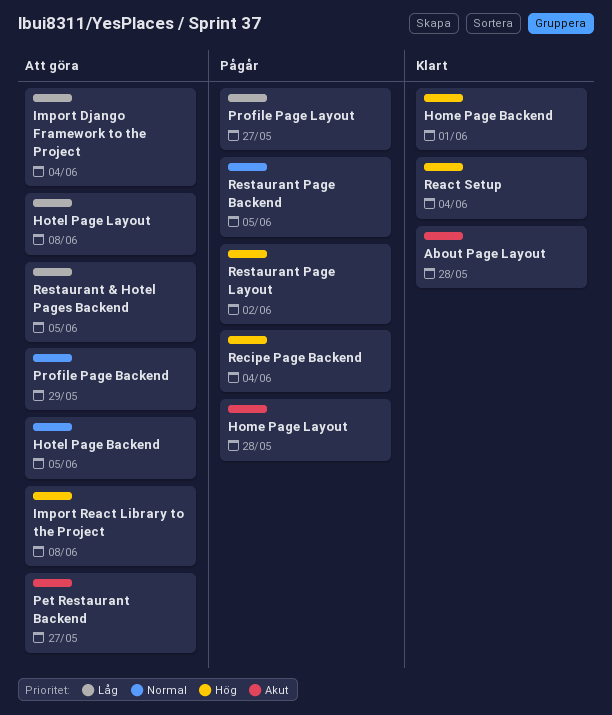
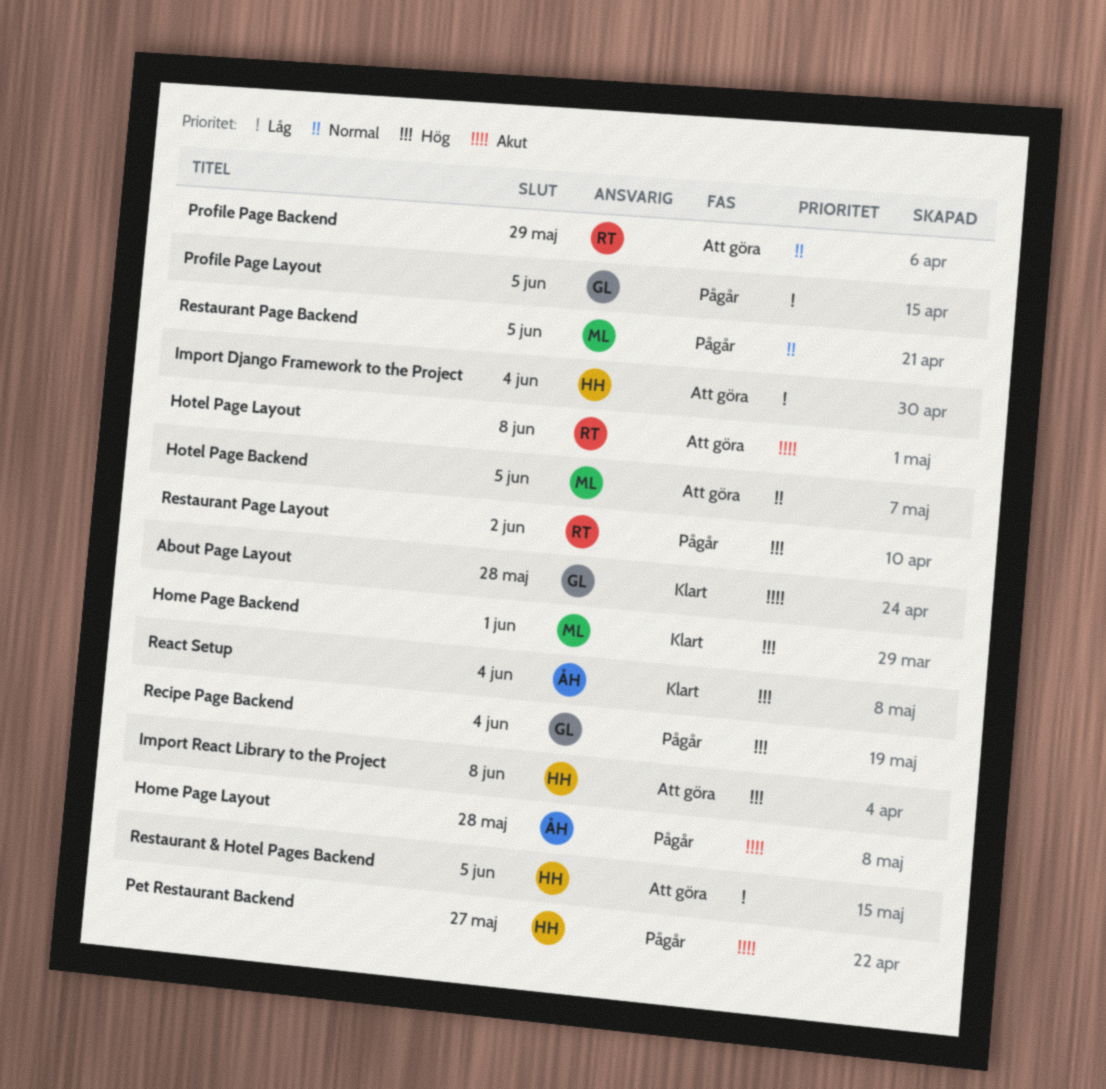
Hotel Page Layout, priority: Låg -> Akut
Pet Restaurant Backend, status: Att göra -> Pågår
Profile Page Layout, due: May 27 -> Jun 5

